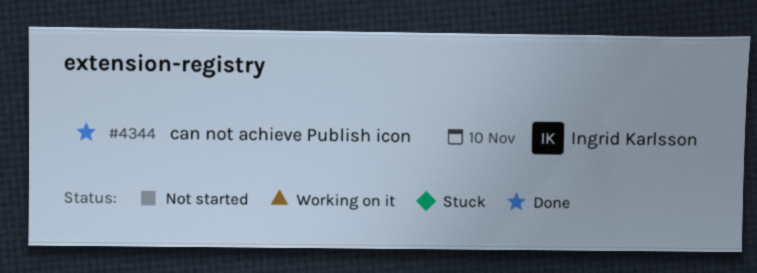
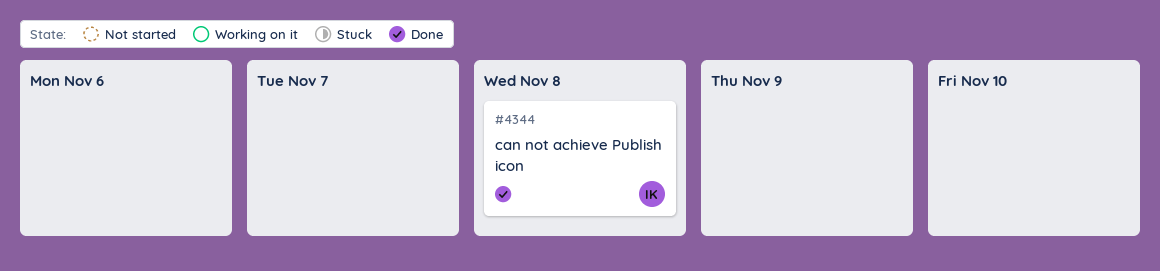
#4344, due: Nov 10 -> Nov 8

